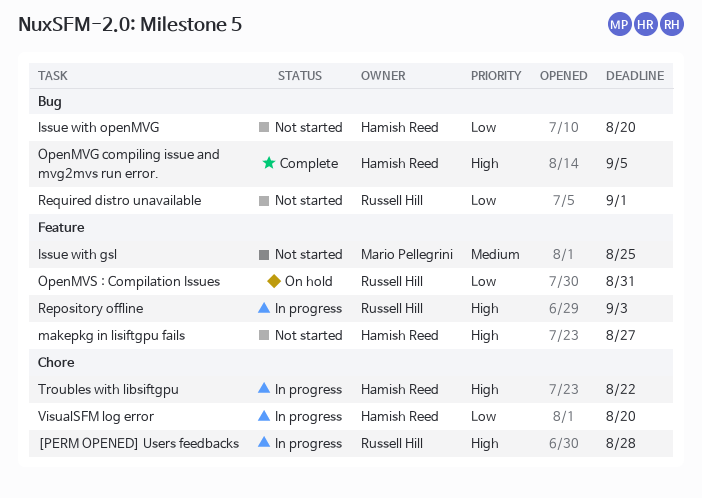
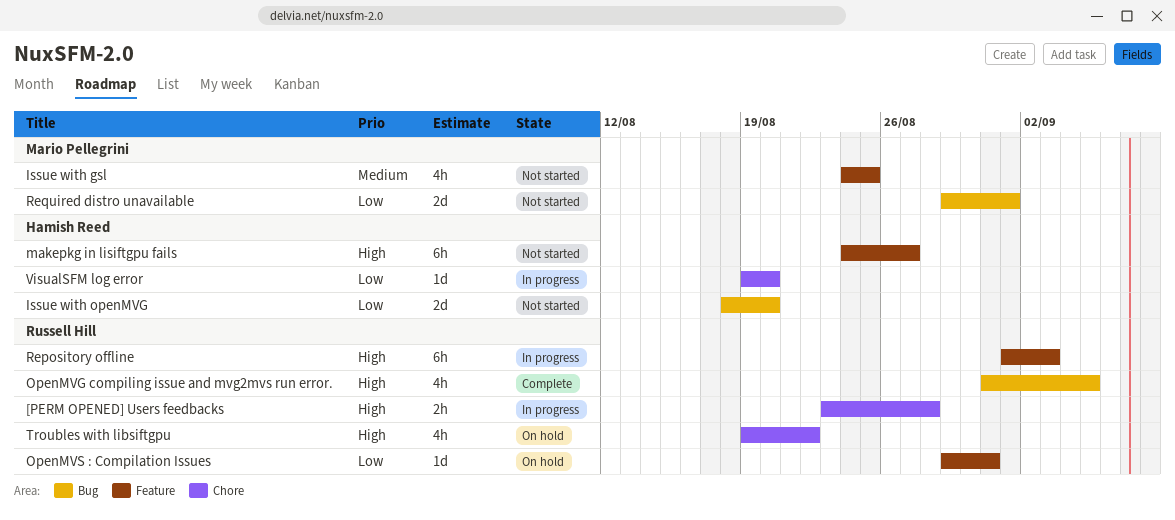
OpenMVG compiling issue and mvg2mvs run error., owner: Hamish Reed -> Russell Hill
Required distro unavailable, owner: Russell Hill -> Mario Pellegrini
Troubles with libsiftgpu, status: In progress -> On hold
Troubles with libsiftgpu, owner: Hamish Reed -> Russell Hill

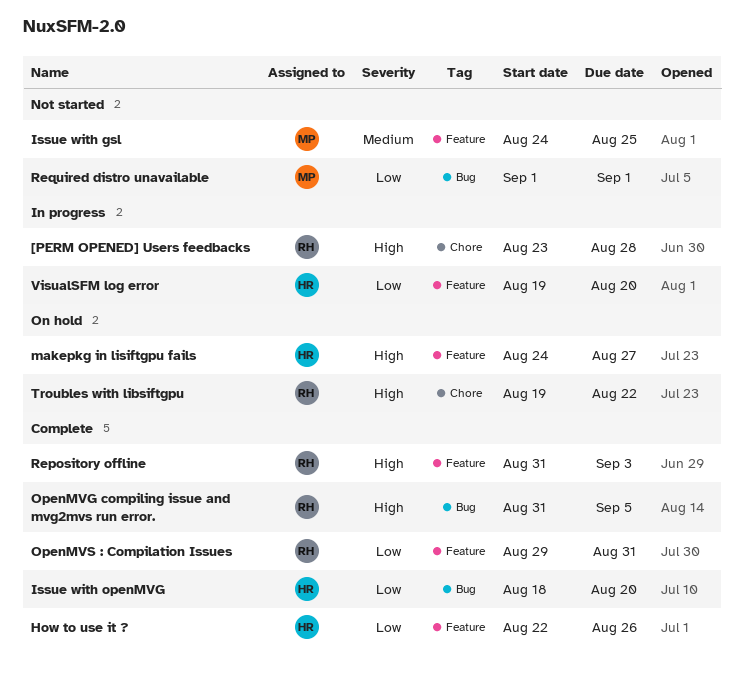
How to use it ?: none -> present
Issue with openMVG, status: Not started -> Complete
makepkg in lisiftgpu fails, status: Not started -> On hold
OpenMVS : Compilation Issues, status: On hold -> Complete
Repository offline, status: In progress -> Complete
Repository offline, start: Sep 1 -> Aug 31
Required distro unavailable, start: Aug 29 -> Sep 1
VisualSFM log error, label: Chore -> Feature

